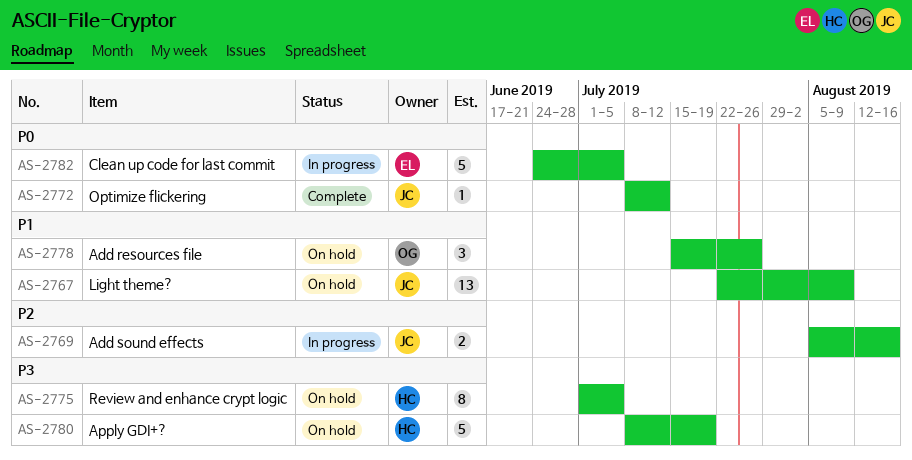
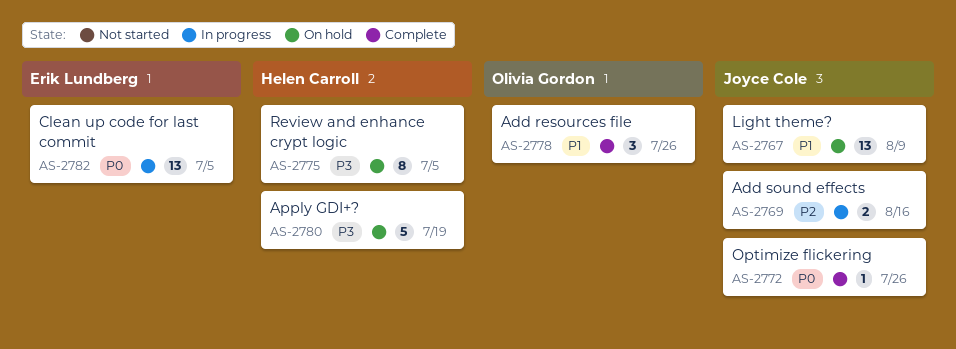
AS-2772, due: Jul 12 -> Jul 26
AS-2778, status: On hold -> Complete
AS-2782, estimate: 5 -> 13

